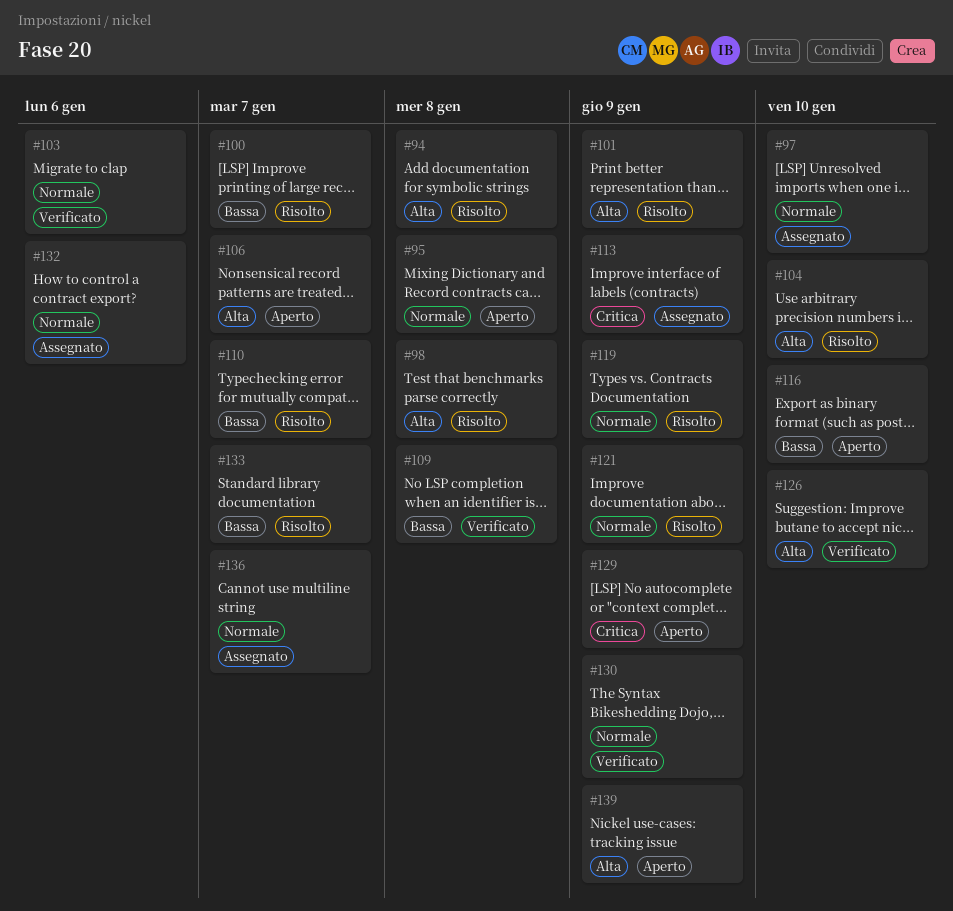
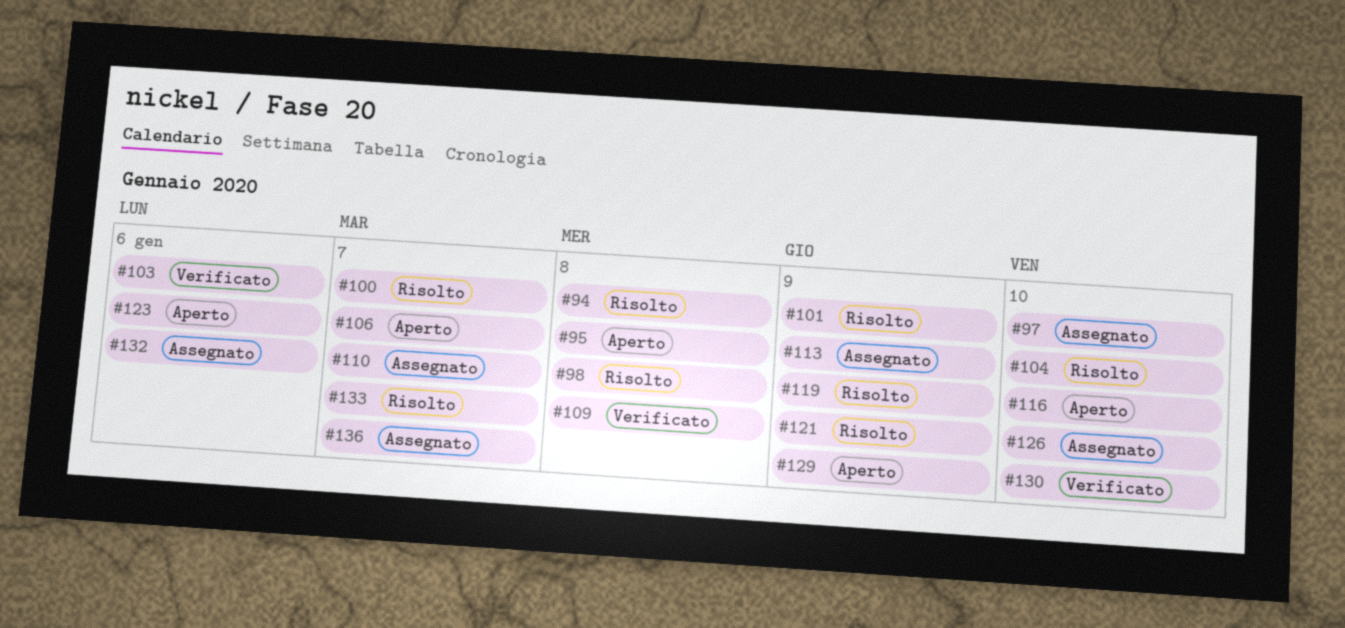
#110, status: Risolto -> Assegnato
#123: none -> present
#126, status: Verificato -> Assegnato
#130, due: Jan 9 -> Jan 10
#139: present -> none

